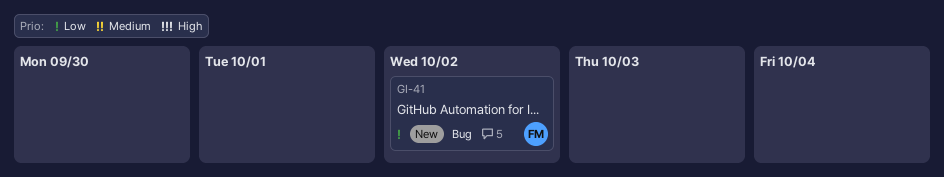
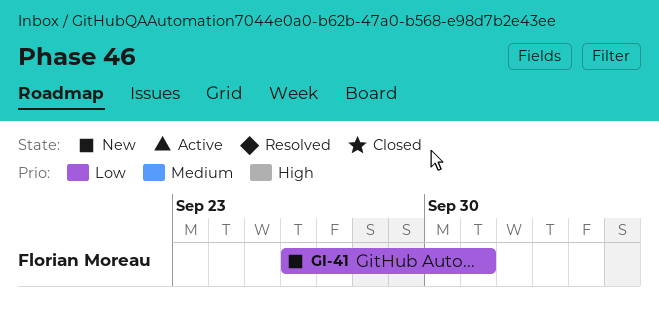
GI-41, due: Oct 2 -> Oct 1

